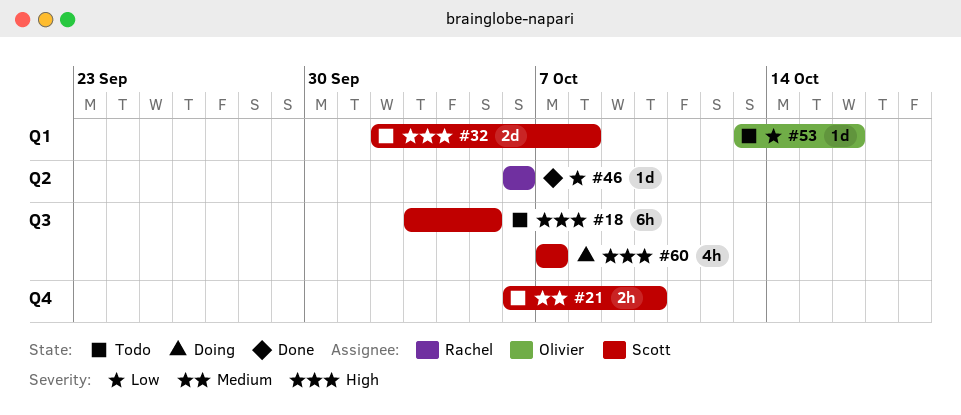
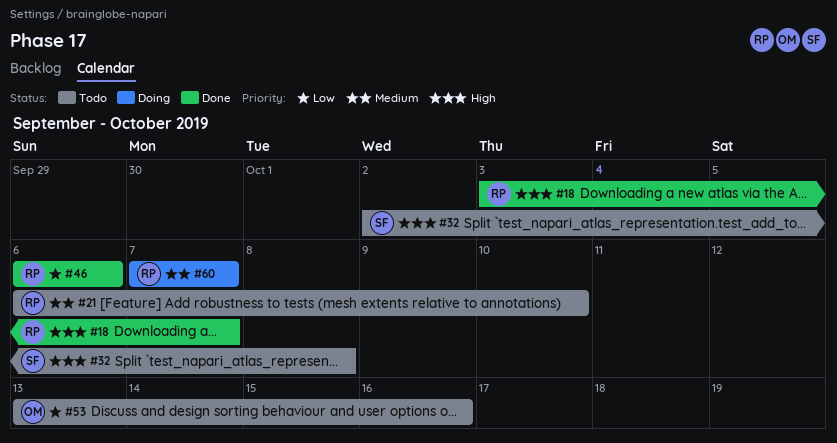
#18, status: Todo -> Done
#18, owner: Scott -> Rachel
#18, due: Oct 5 -> Oct 7
#21, owner: Scott -> Rachel
#60, owner: Scott -> Rachel
#60, priority: High -> Medium

